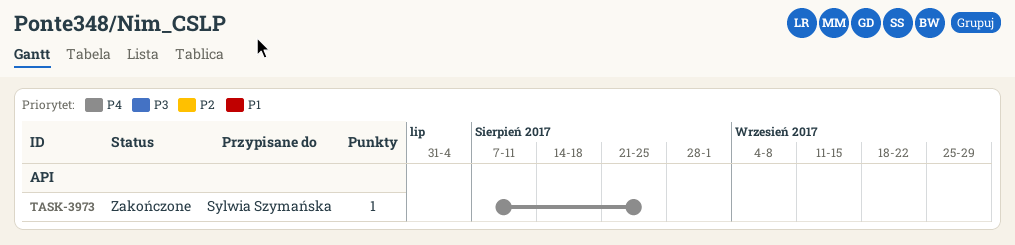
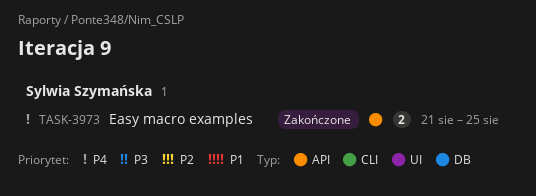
TASK-3973, estimate: 1 -> 2
TASK-3973, start: Aug 7 -> Aug 21

